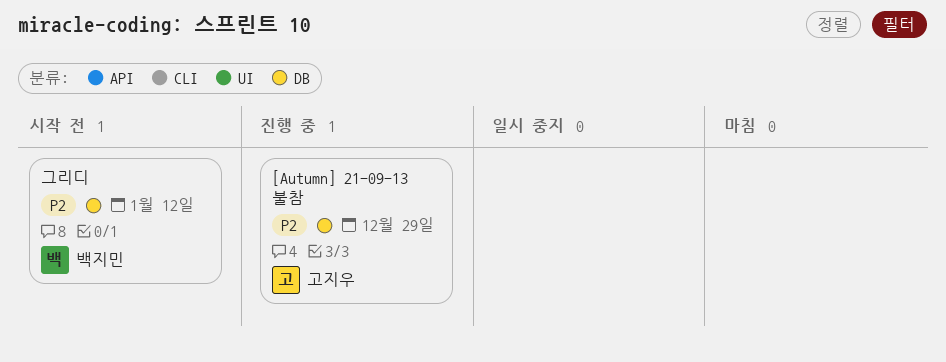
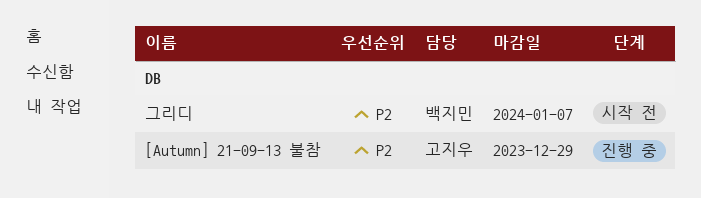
그리디, due: Jan 12 -> Jan 7

